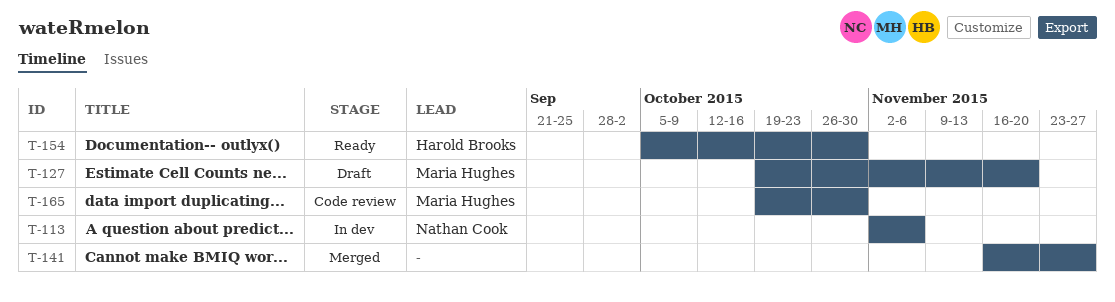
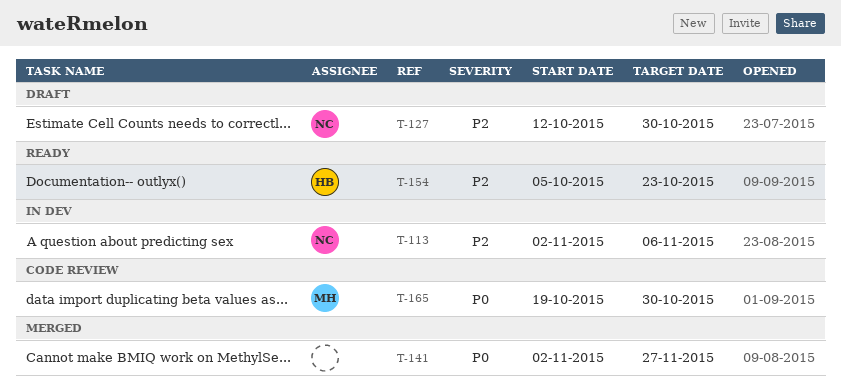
T-127, owner: Maria Hughes -> Nathan Cook
T-127, start: Oct 19 -> Oct 12
T-127, due: Nov 20 -> Oct 30
T-141, start: Nov 16 -> Nov 2
T-154, due: Oct 30 -> Oct 23

